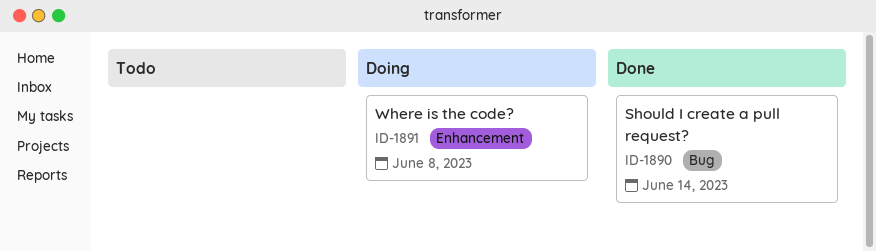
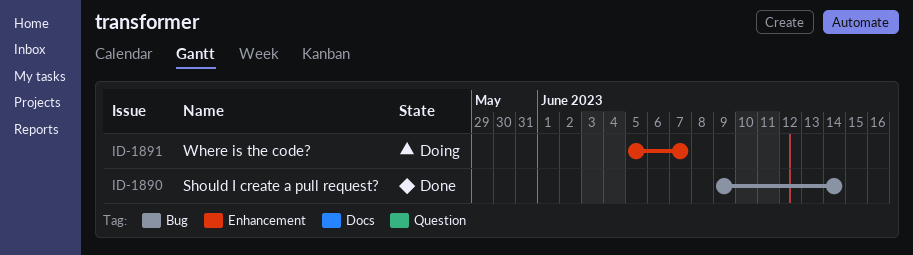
ID-1891, due: Jun 8 -> Jun 7

